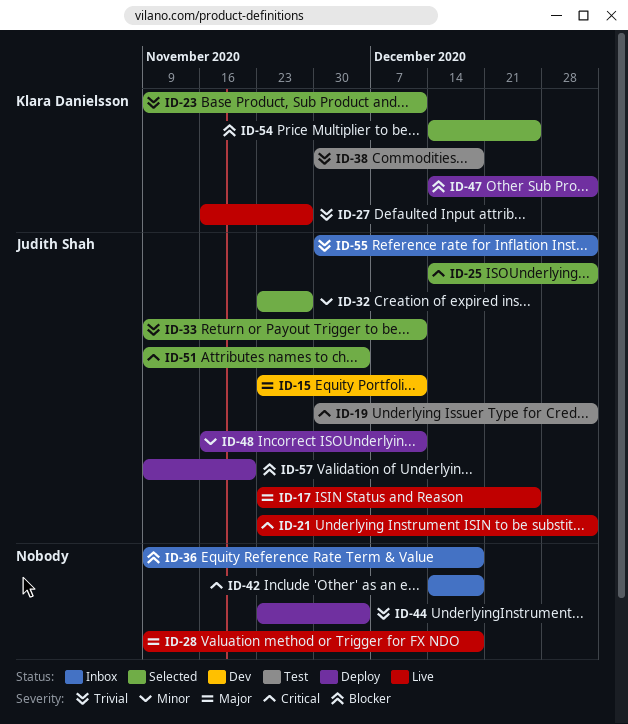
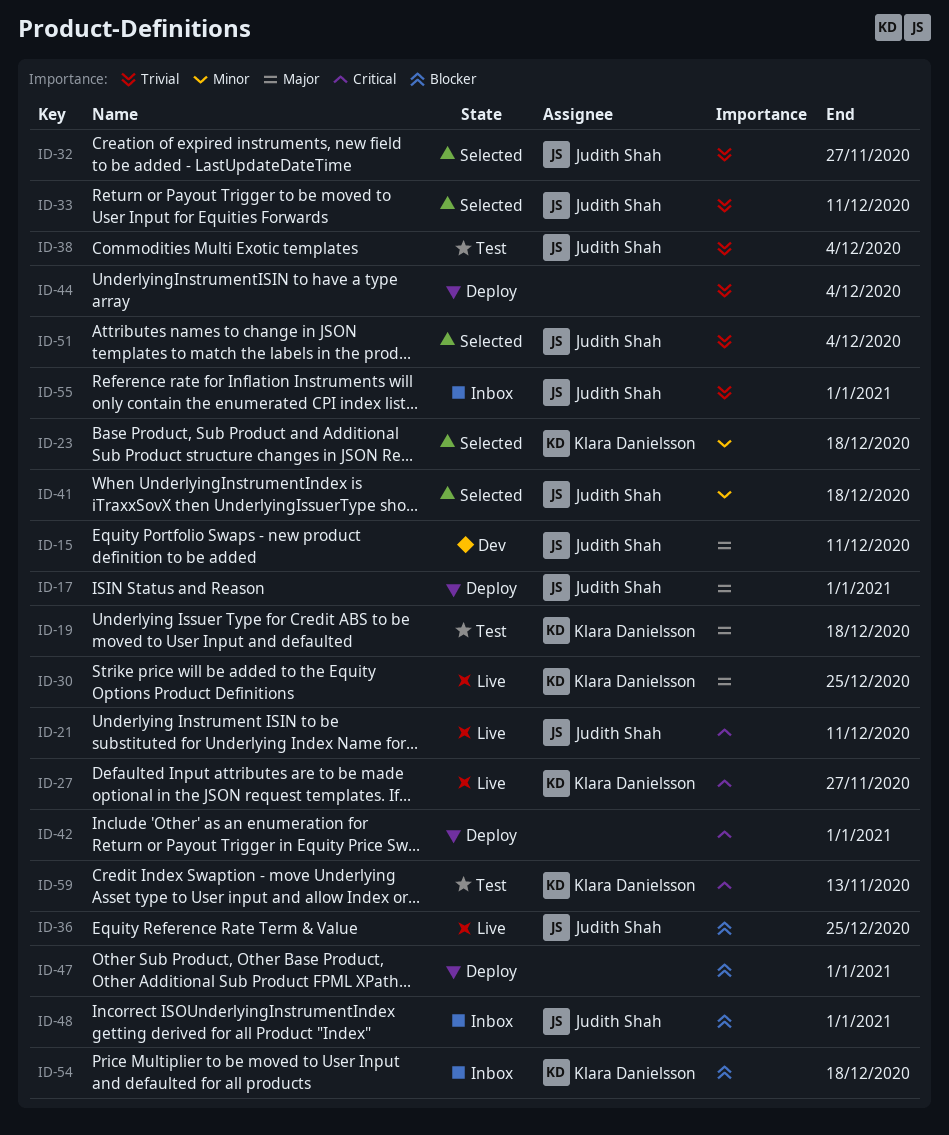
ID-17, status: Live -> Deploy
ID-17, due: Dec 25 -> Jan 1
ID-19, owner: Judith Shah -> Klara Danielsson
ID-19, priority: Critical -> Major
ID-19, due: Jan 1 -> Dec 18
ID-21, due: Jan 1 -> Dec 11
ID-23, priority: Trivial -> Minor
ID-23, due: Dec 11 -> Dec 18
ID-25: present -> none
ID-27, priority: Trivial -> Critical
ID-28: present -> none
ID-30: none -> present
ID-32, priority: Minor -> Trivial
ID-36, status: Inbox -> Live
ID-36, owner: none -> Judith Shah
ID-36, due: Dec 18 -> Dec 25
ID-38, owner: Klara Danielsson -> Judith Shah
ID-38, due: Dec 18 -> Dec 4
ID-41: none -> present
ID-42, status: Inbox -> Deploy
ID-42, due: Dec 18 -> Jan 1
ID-47, owner: Klara Danielsson -> none
ID-48, status: Deploy -> Inbox
ID-48, priority: Minor -> Blocker
ID-48, due: Dec 11 -> Jan 1
ID-51, priority: Critical -> Trivial
ID-54, status: Selected -> Inbox
ID-54, due: Dec 25 -> Dec 18
ID-57: present -> none
ID-59: none -> present

